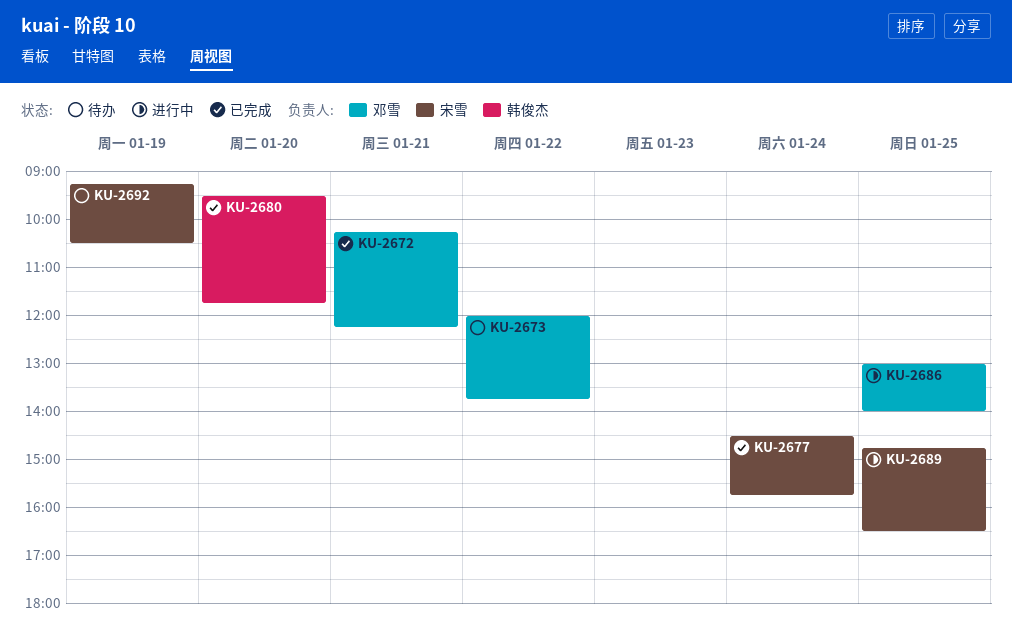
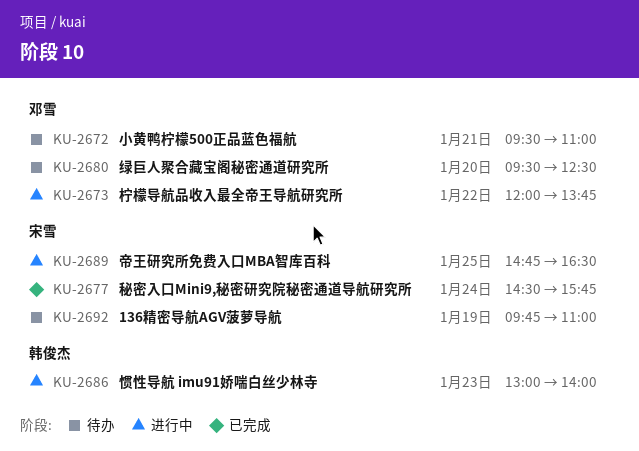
KU-2672, status: 已完成 -> 待办
KU-2672, begins: 10:15 -> 09:30
KU-2672, ends: 12:15 -> 11:00
KU-2673, status: 待办 -> 进行中
KU-2680, status: 已完成 -> 待办
KU-2680, owner: 韩俊杰 -> 邓雪
KU-2680, ends: 11:45 -> 12:30
KU-2686, owner: 邓雪 -> 韩俊杰
KU-2686, day: Jan 25 -> Jan 23
KU-2692, begins: 09:15 -> 09:45
KU-2692, ends: 10:30 -> 11:00

